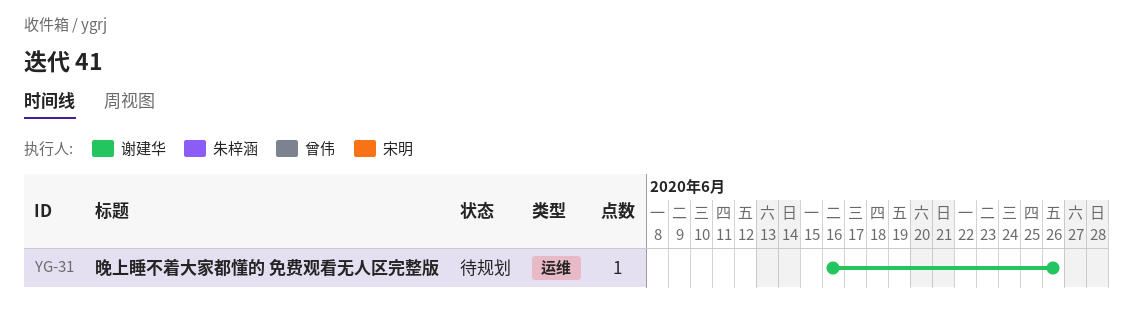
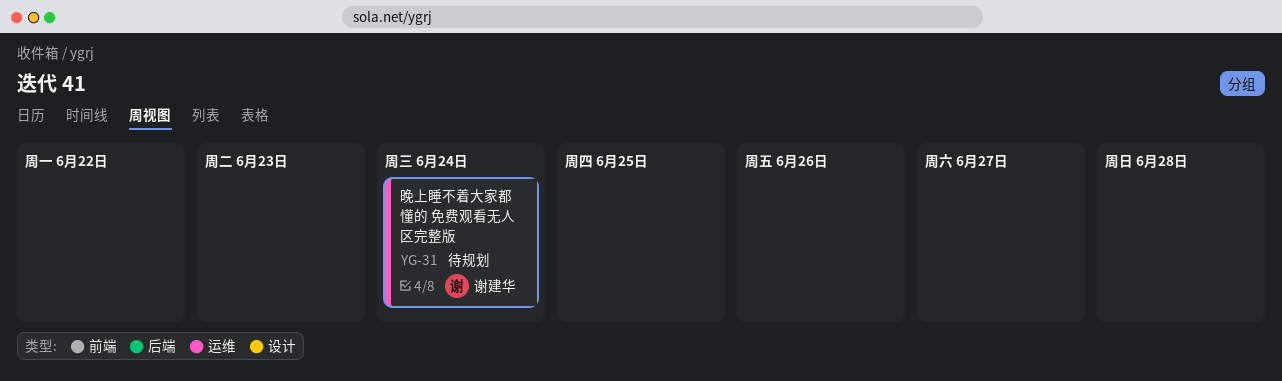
YG-31, due: Jun 26 -> Jun 24

